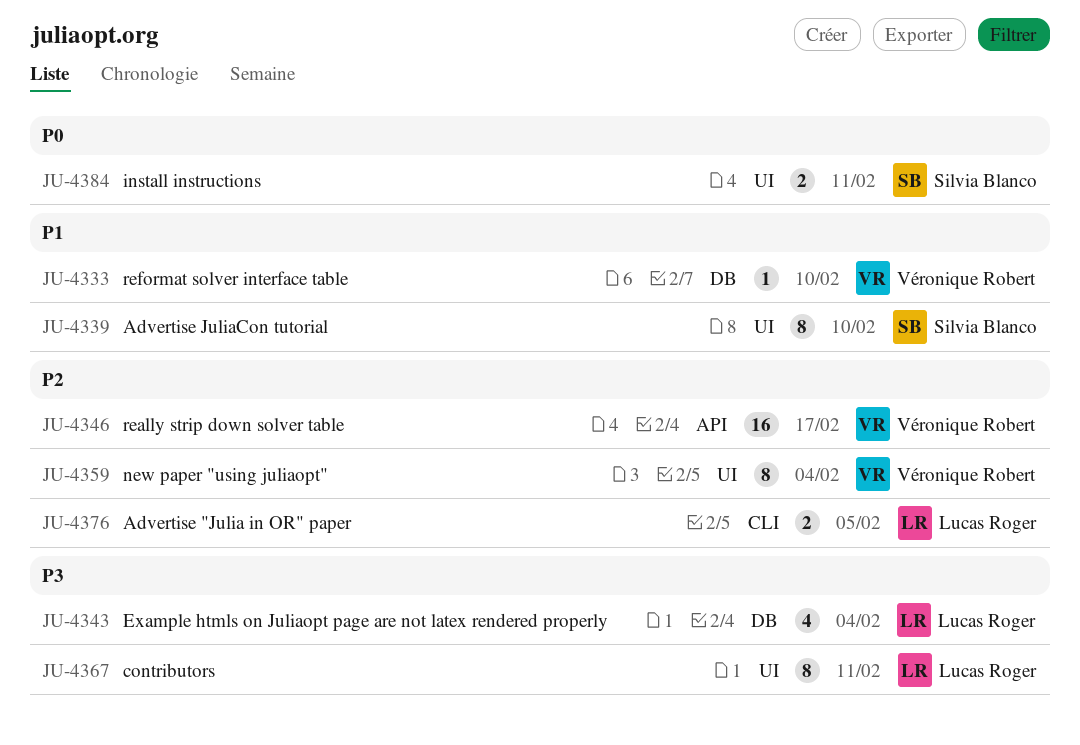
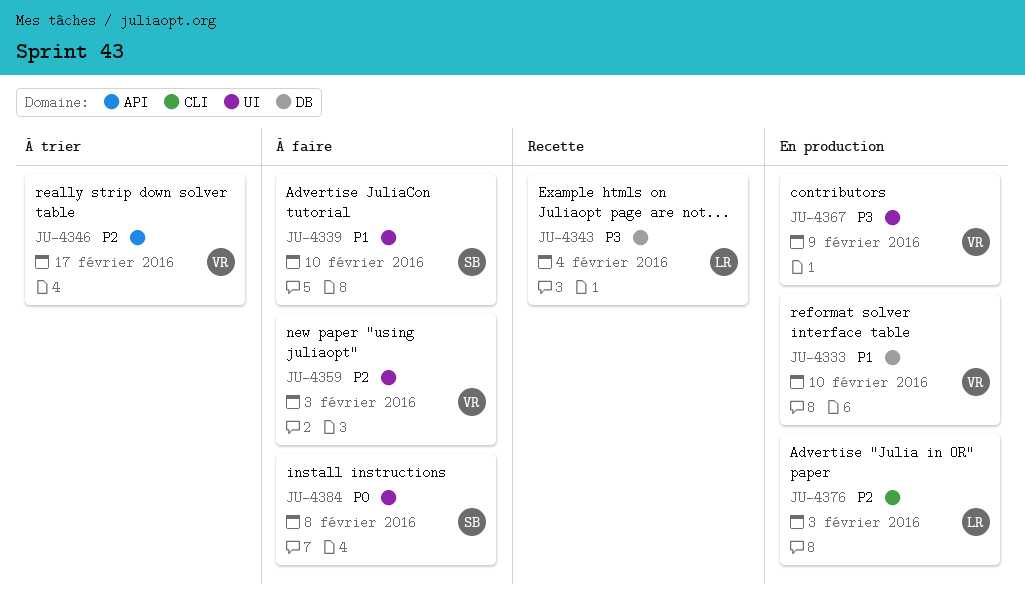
JU-4359, due: Feb 4 -> Feb 3
JU-4367, owner: Lucas Roger -> Véronique Robert
JU-4367, due: Feb 11 -> Feb 9
JU-4376, due: Feb 5 -> Feb 3
JU-4384, due: Feb 11 -> Feb 8

